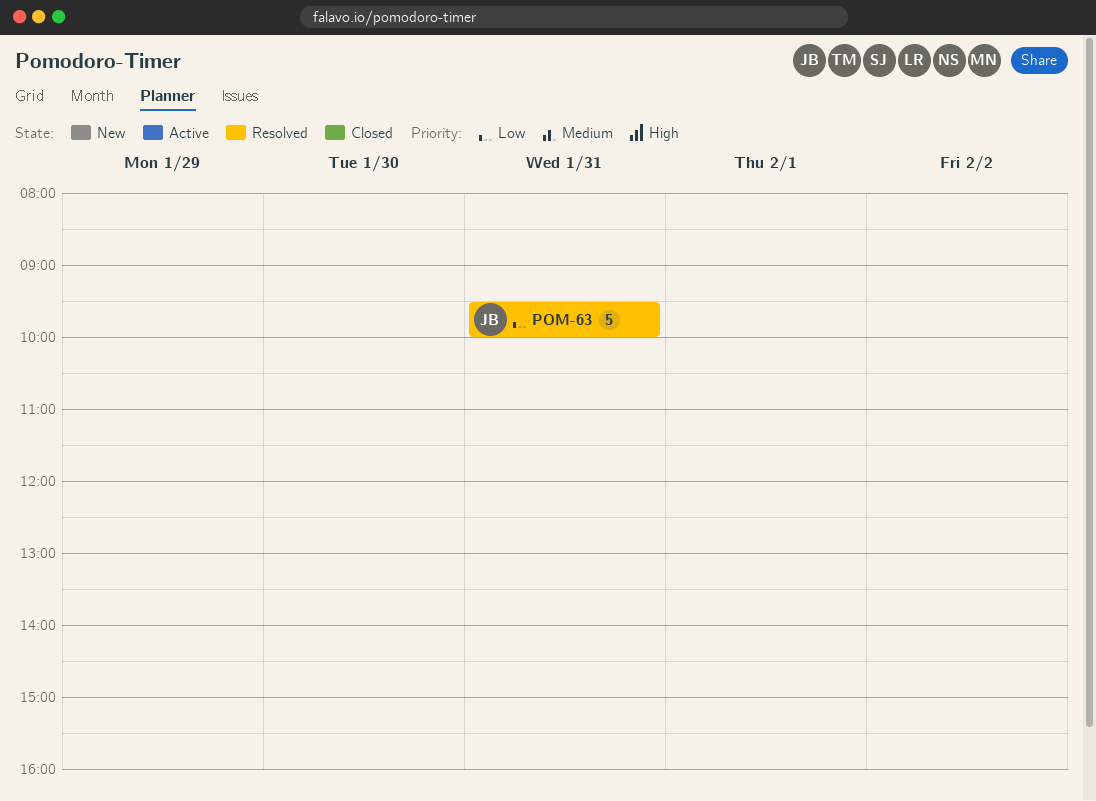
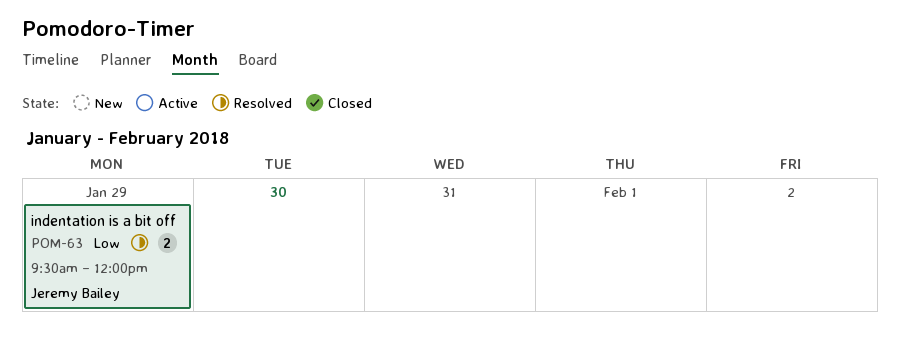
POM-63, estimate: 5 -> 2
POM-63, day: Jan 31 -> Jan 29
POM-63, ends: 10:00 -> 12:00

